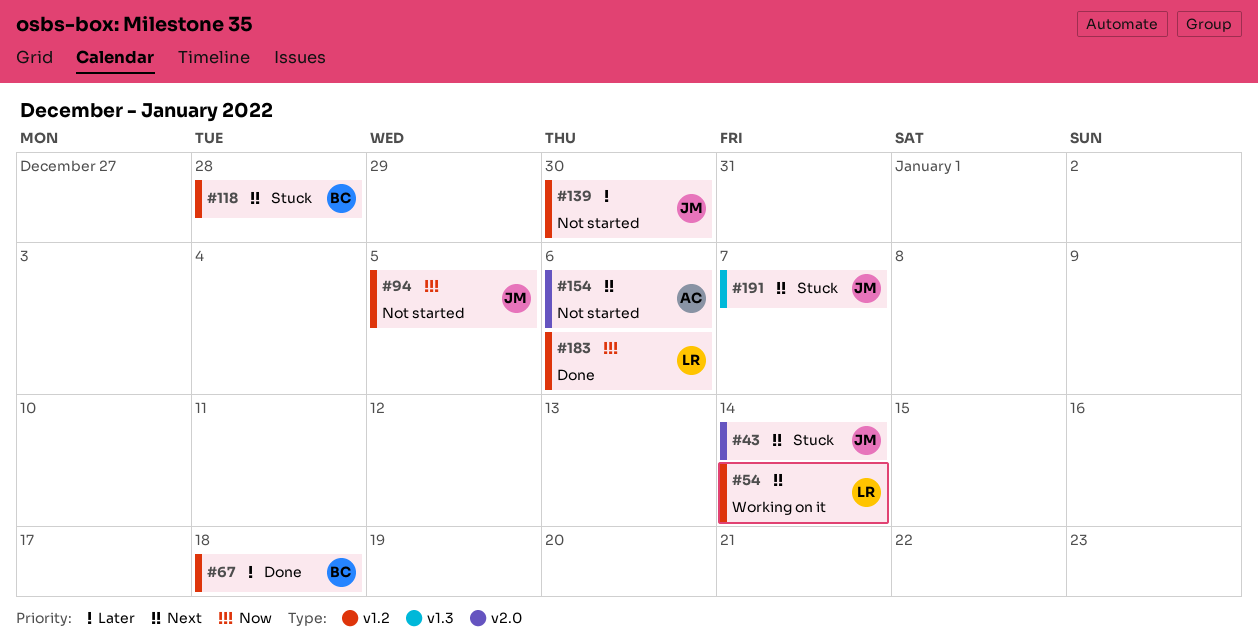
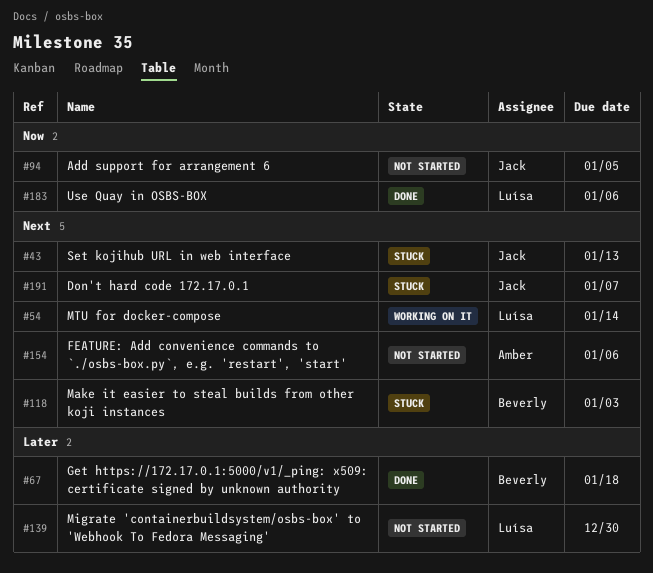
#43, due: Jan 14 -> Jan 13
#118, due: Dec 28 -> Jan 3
#139, owner: Jack -> Luísa

